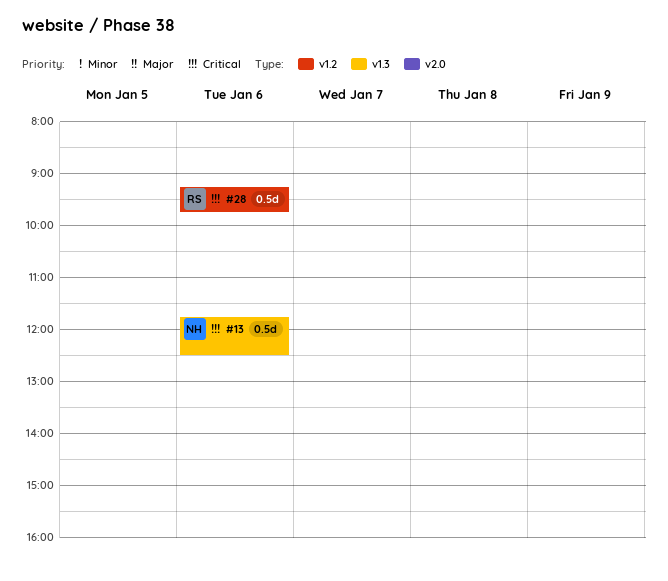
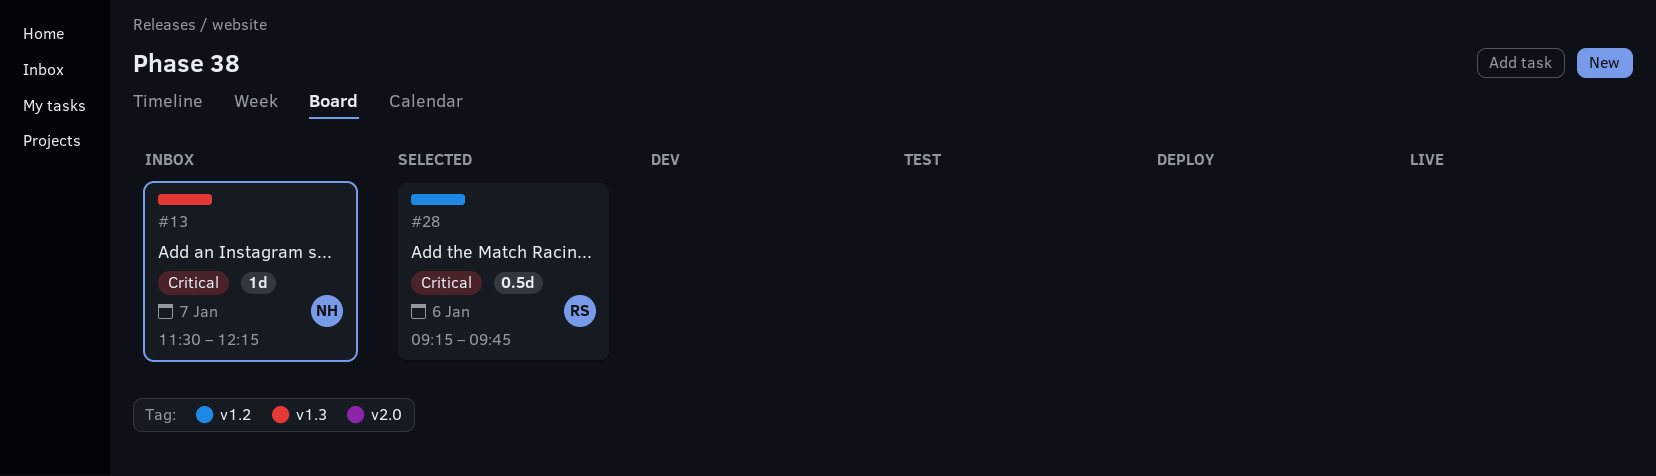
#13, estimate: 0.5d -> 1d
#13, day: Jan 6 -> Jan 7
#13, begins: 11:45 -> 11:30
#13, ends: 12:30 -> 12:15

